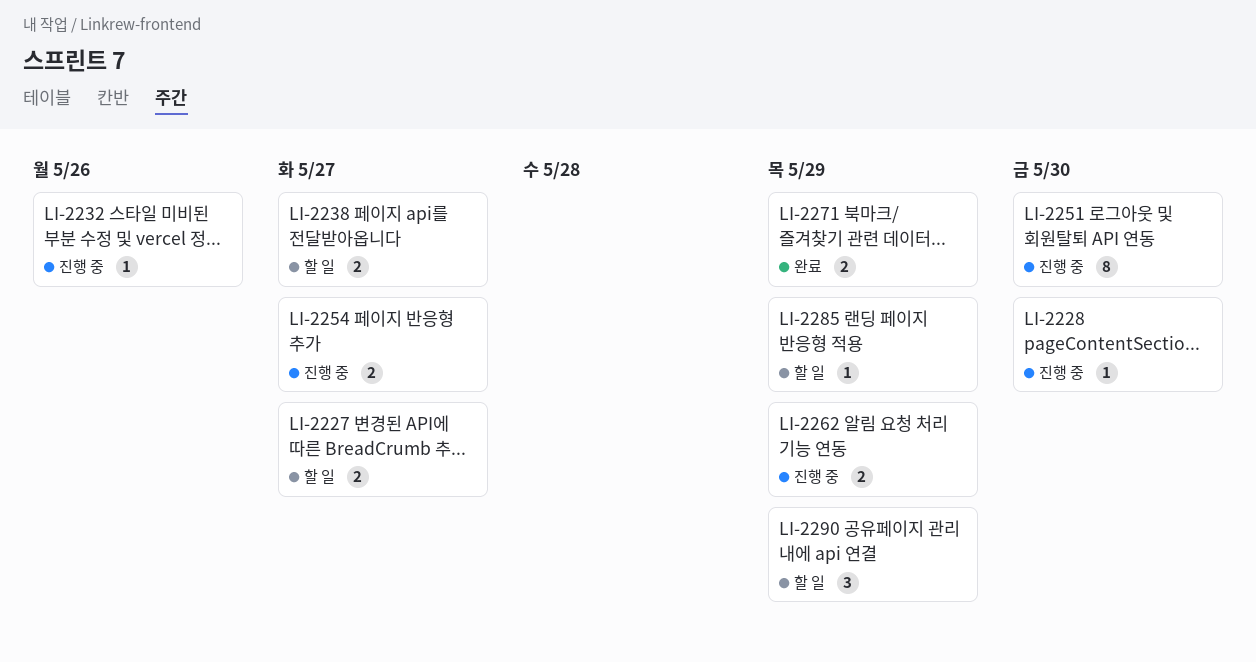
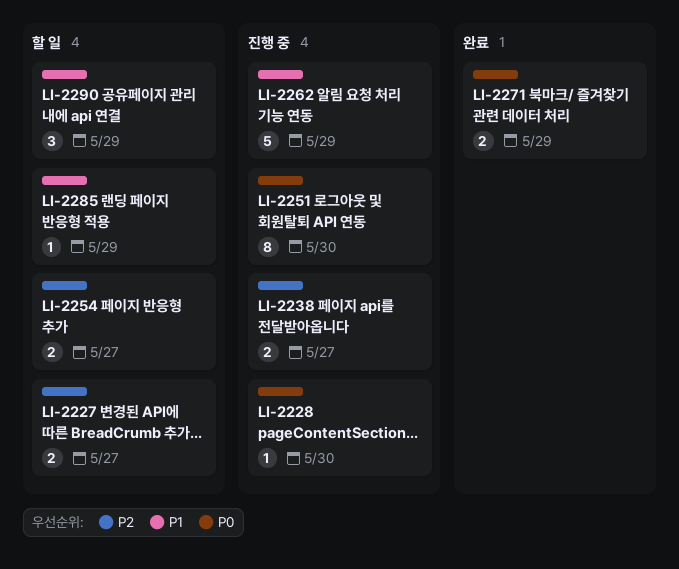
LI-2232: present -> none
LI-2238, status: 할 일 -> 진행 중
LI-2254, status: 진행 중 -> 할 일
LI-2262, estimate: 2 -> 5

